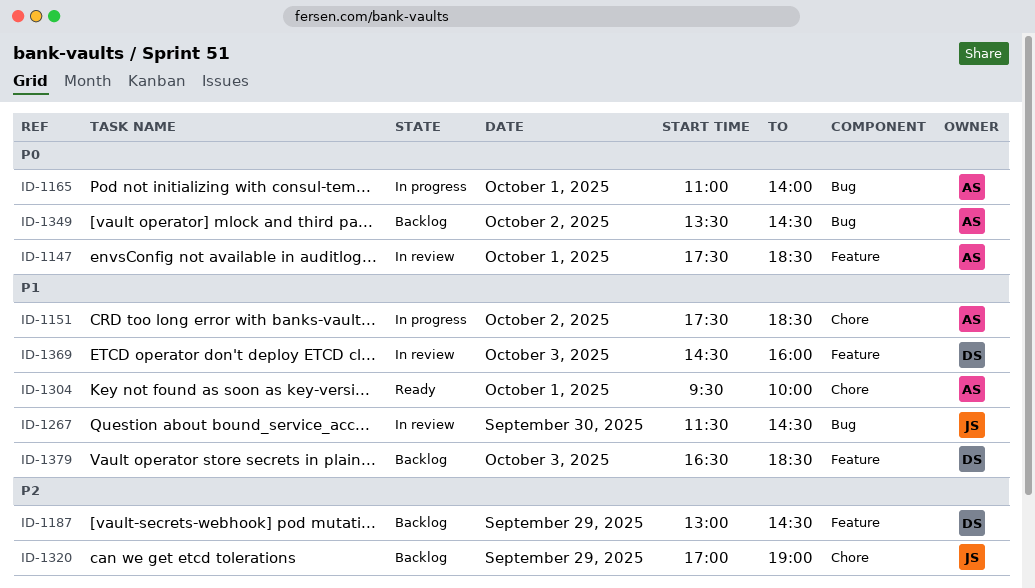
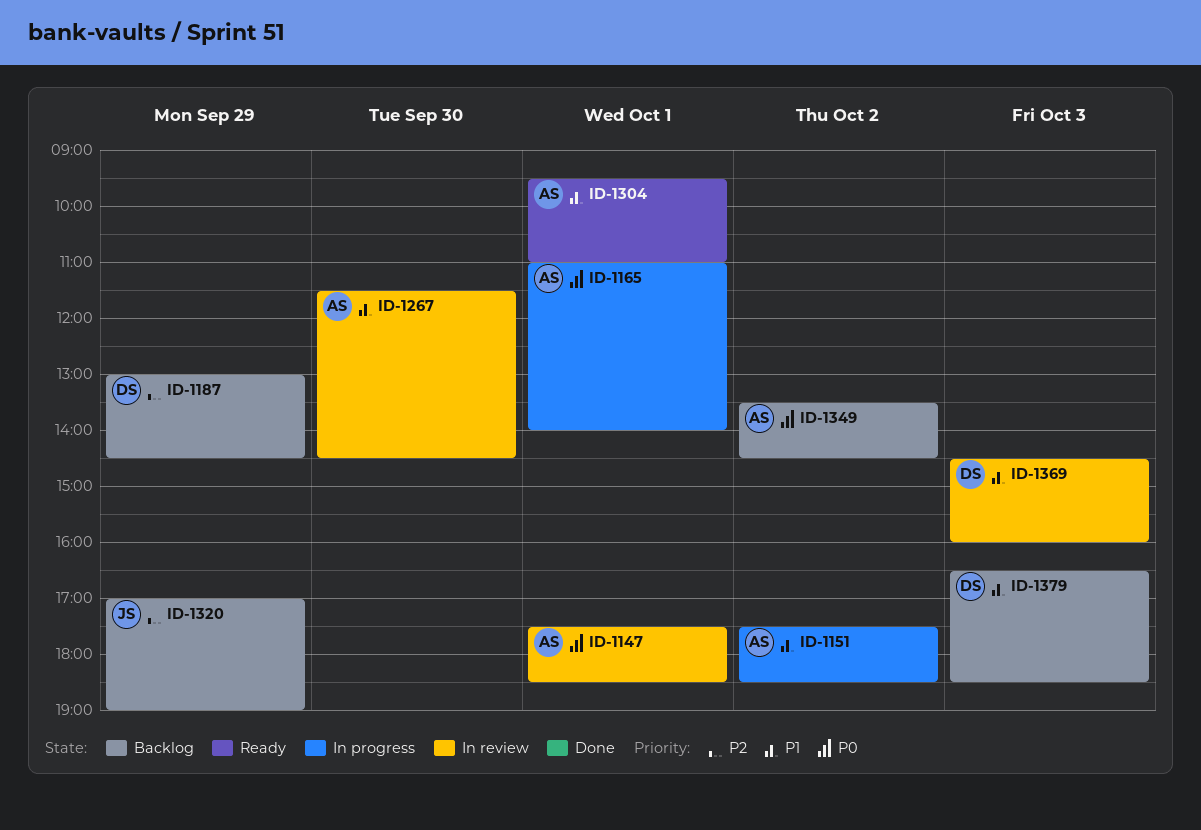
ID-1267, owner: JS -> AS
ID-1304, ends: 10:00 -> 11:00

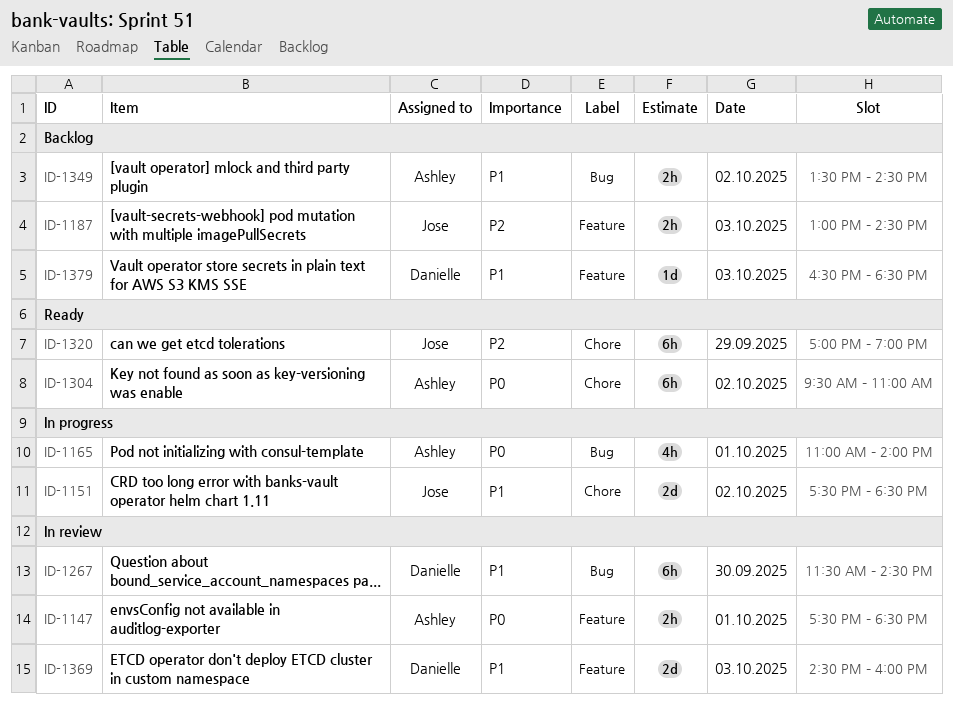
ID-1151, owner: Ashley -> Jose
ID-1187, owner: Danielle -> Jose
ID-1187, day: Sep 29 -> Oct 3
ID-1267, owner: Ashley -> Danielle
ID-1304, priority: P1 -> P0
ID-1304, day: Oct 1 -> Oct 2
ID-1320, status: Backlog -> Ready
ID-1349, priority: P0 -> P1

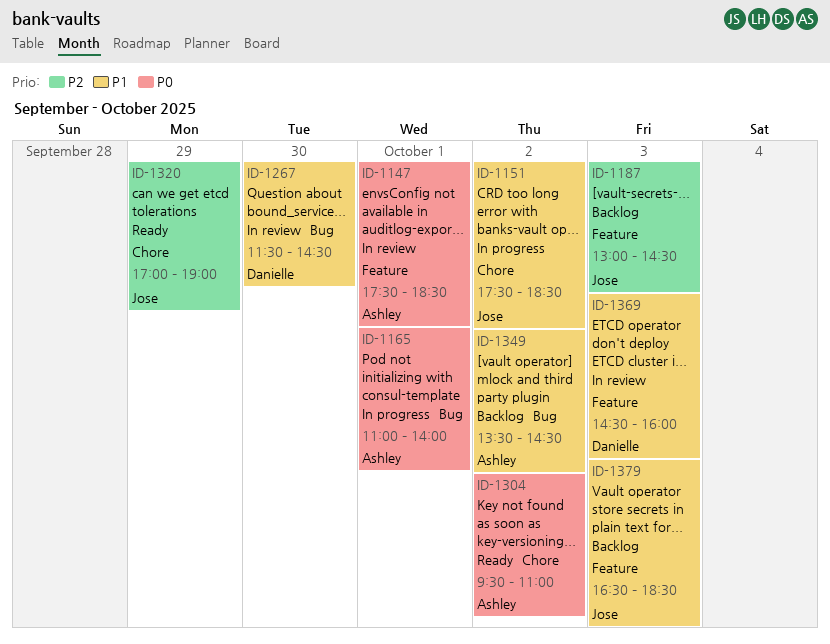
ID-1379, owner: Danielle -> Jose

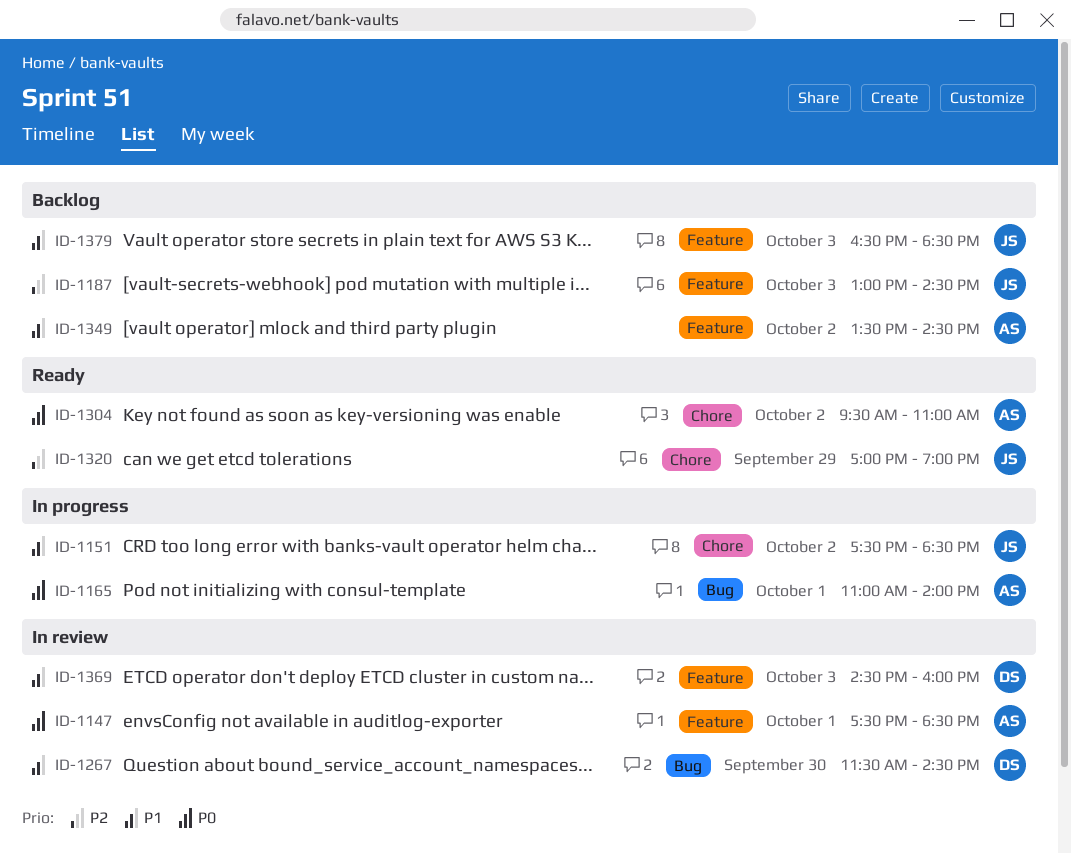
ID-1349, label: Bug -> Feature

